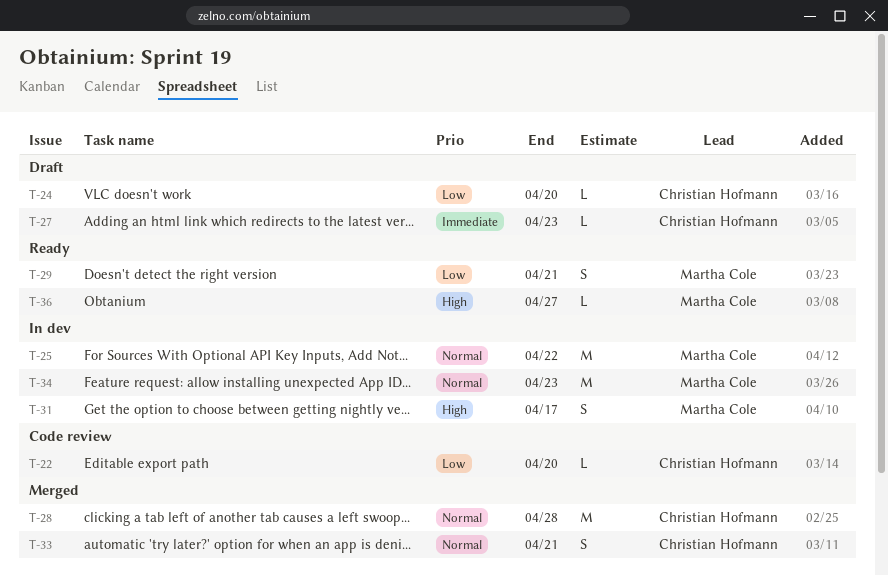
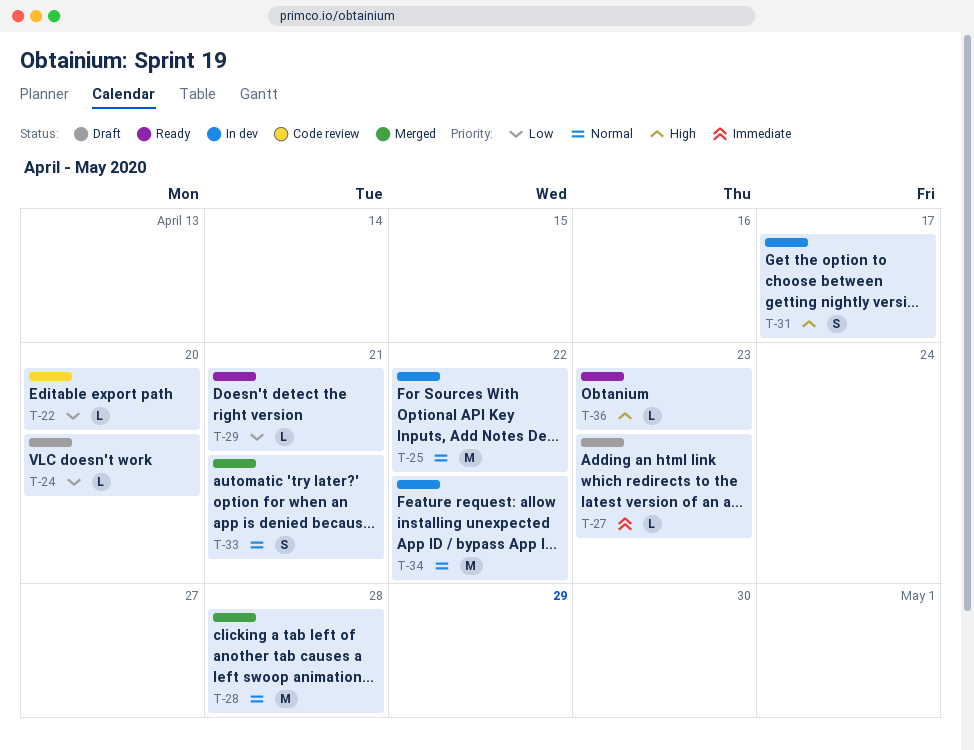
T-29, estimate: S -> L
T-34, due: Apr 23 -> Apr 22
T-36, due: Apr 27 -> Apr 23

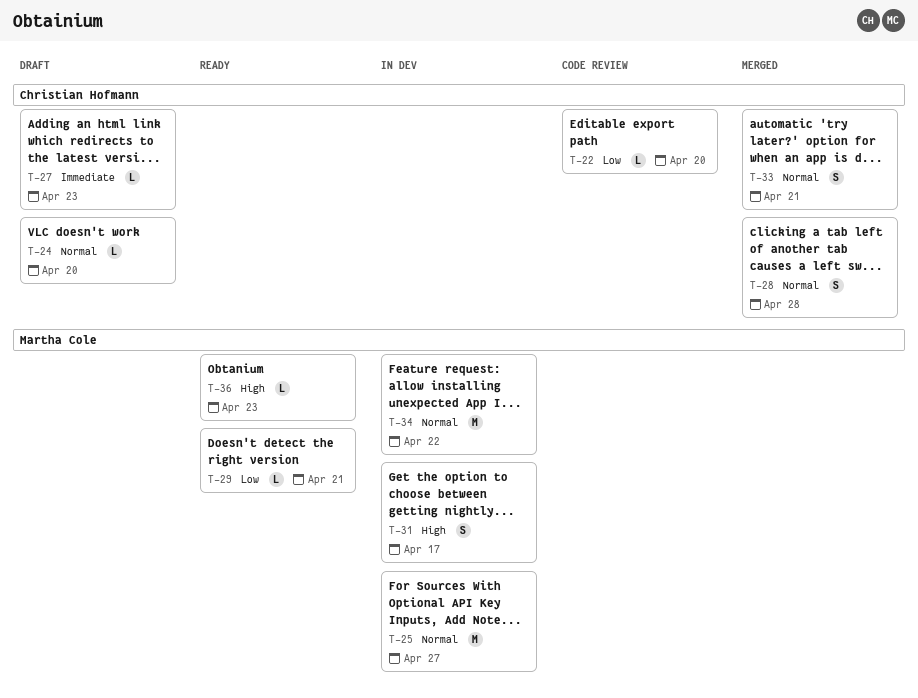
T-24, priority: Low -> Normal
T-25, due: Apr 22 -> Apr 27
T-28, estimate: M -> S

